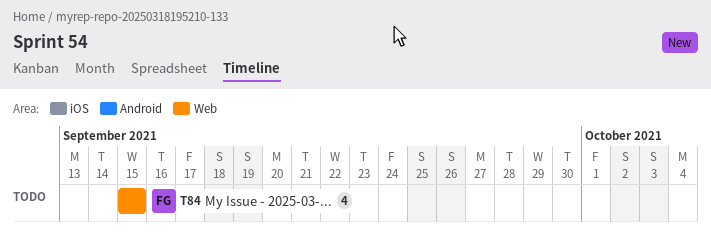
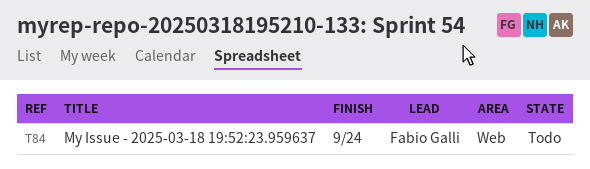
T84, due: Sep 15 -> Sep 24

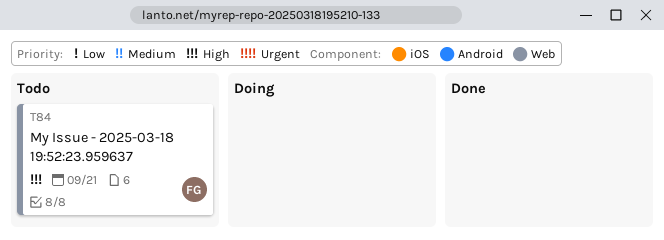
T84, due: Sep 24 -> Sep 21

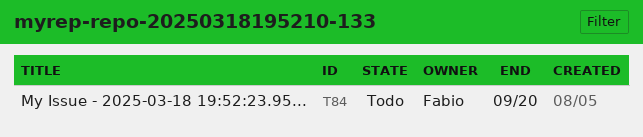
T84, due: Sep 21 -> Sep 20

